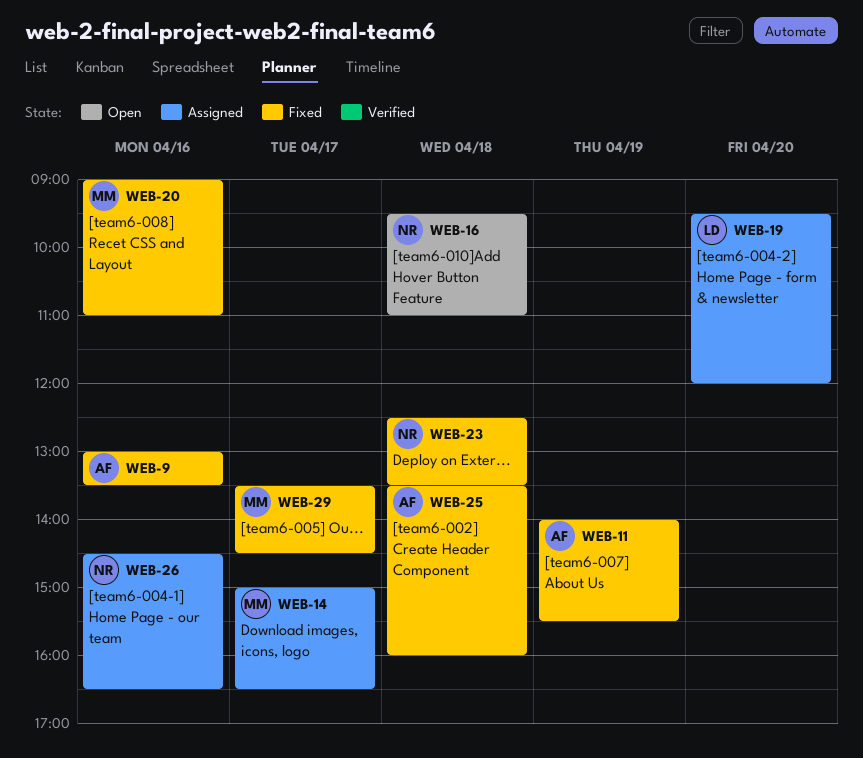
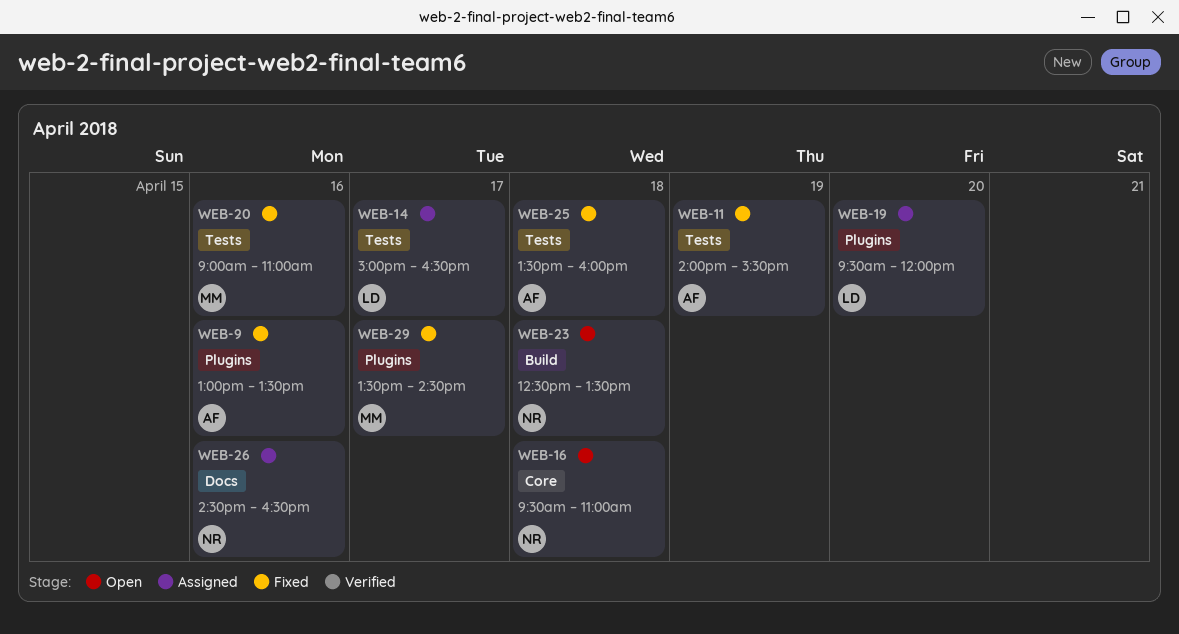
WEB-14, owner: MM -> LD
WEB-23, status: Fixed -> Open

